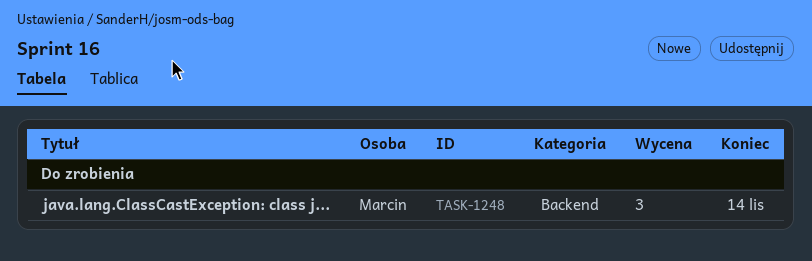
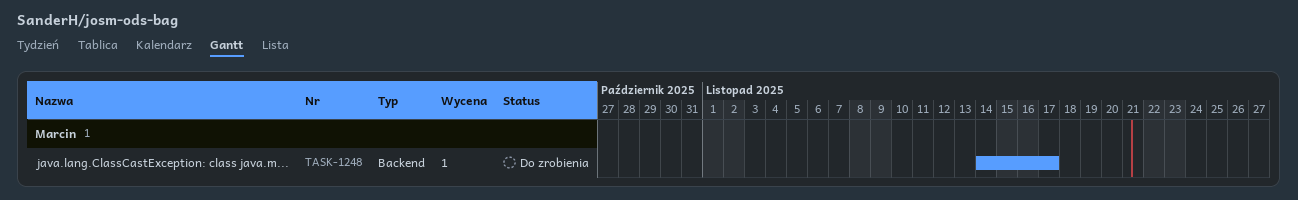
TASK-1248, estimate: 3 -> 1
TASK-1248, due: Nov 14 -> Nov 17

